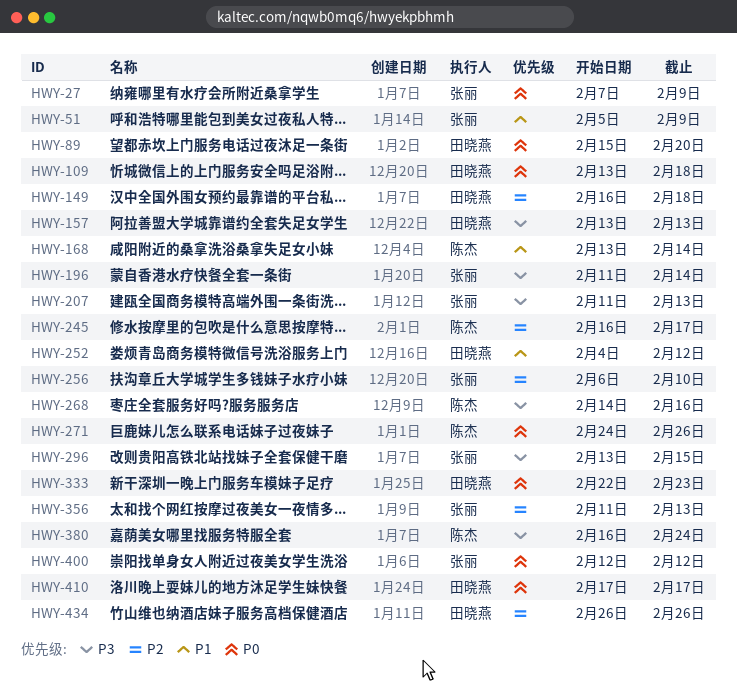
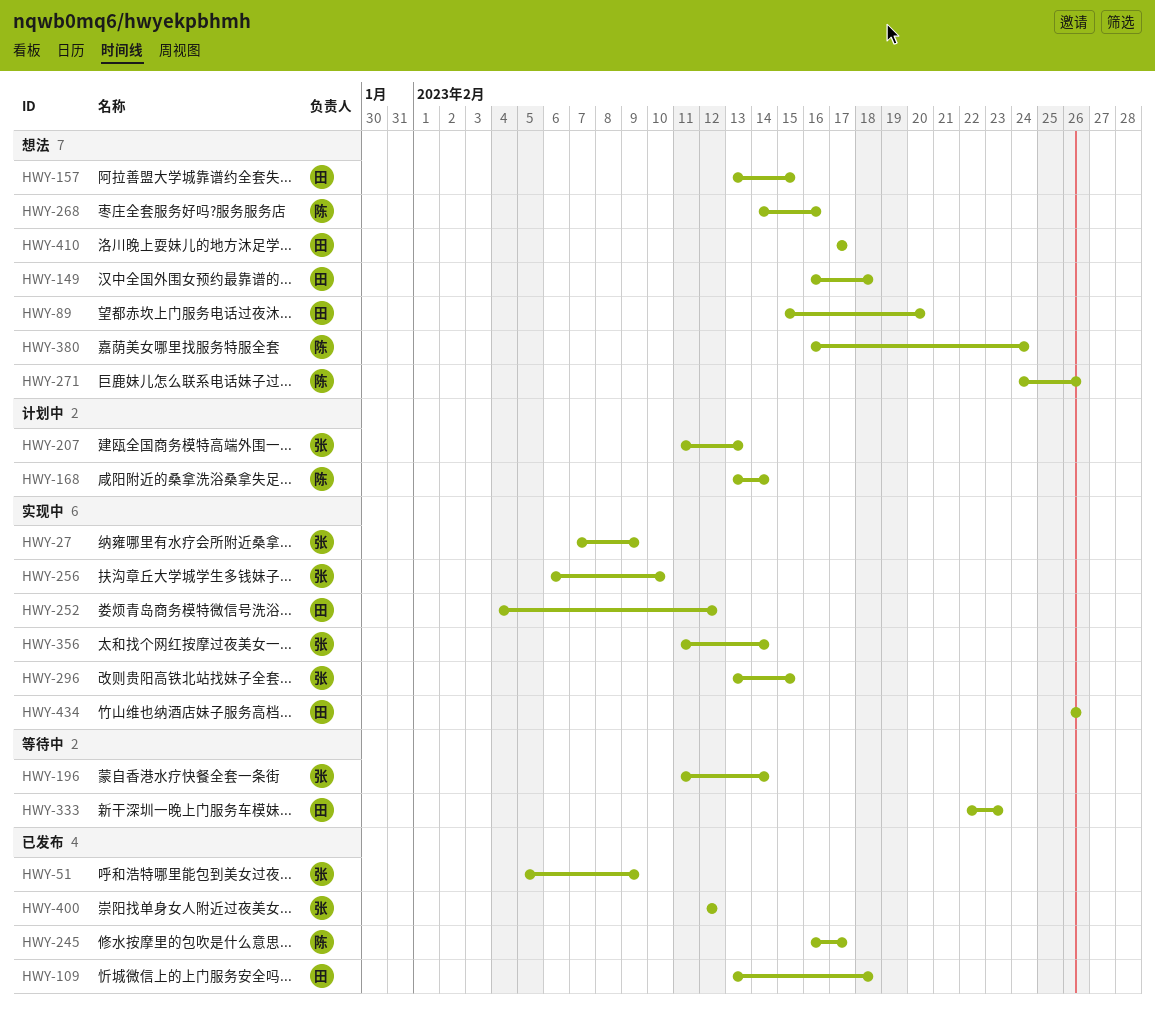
HWY-157, due: Feb 13 -> Feb 15
HWY-356, due: Feb 13 -> Feb 14

